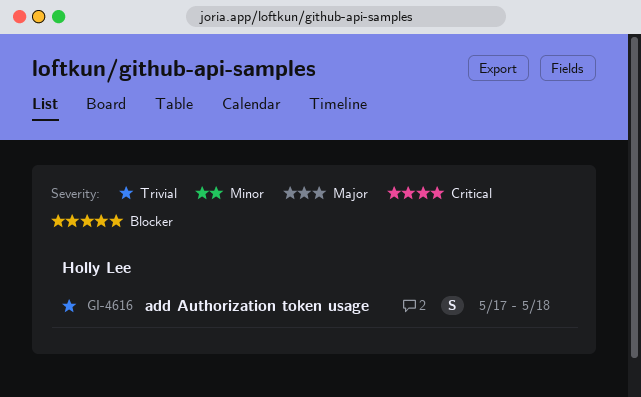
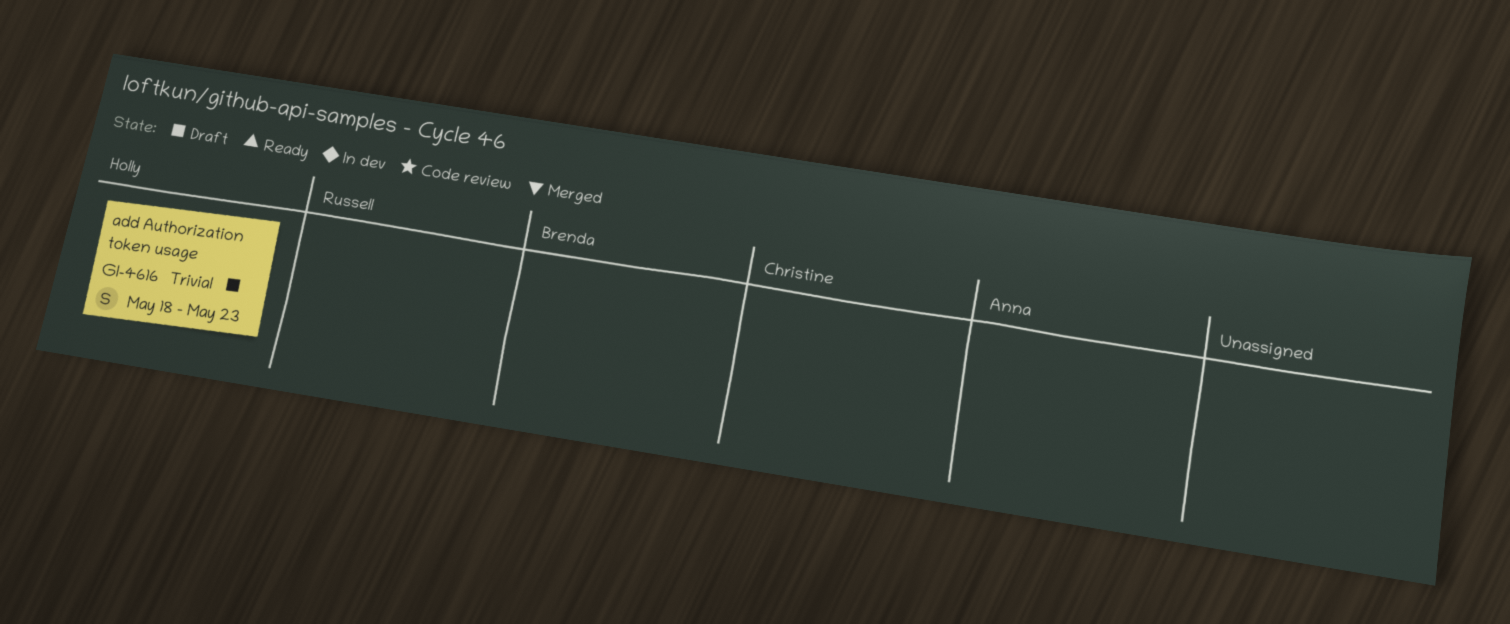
GI-4616, start: May 17 -> May 18
GI-4616, due: May 18 -> May 23

